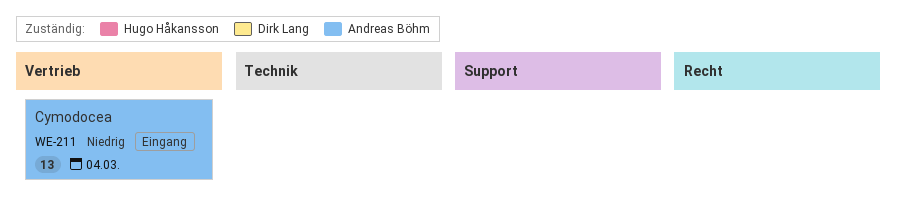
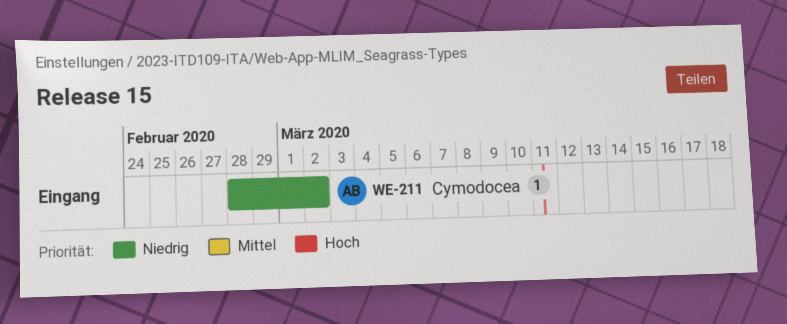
WE-211, estimate: 13 -> 1
WE-211, due: Mar 4 -> Mar 2

